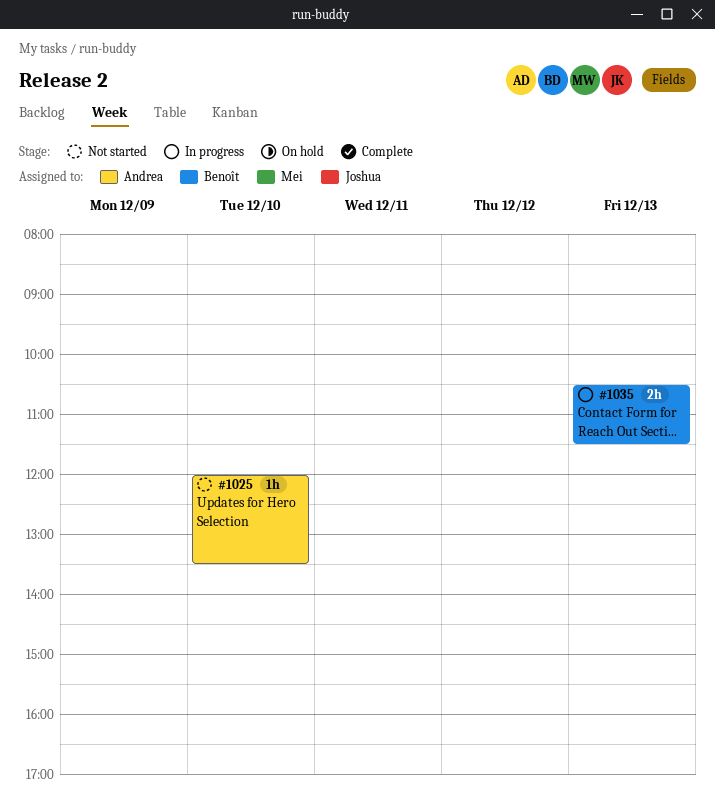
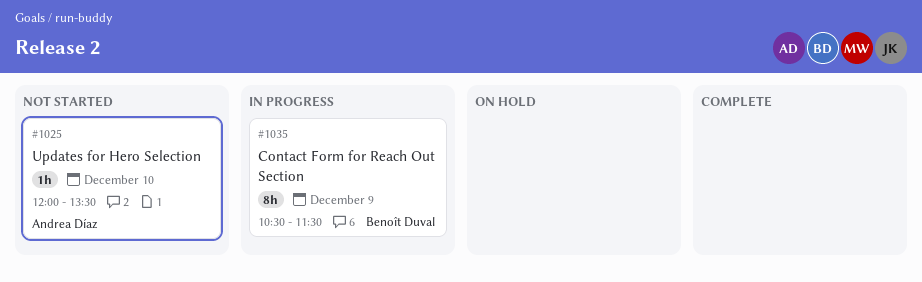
#1035, estimate: 2h -> 8h
#1035, day: Dec 13 -> Dec 9

